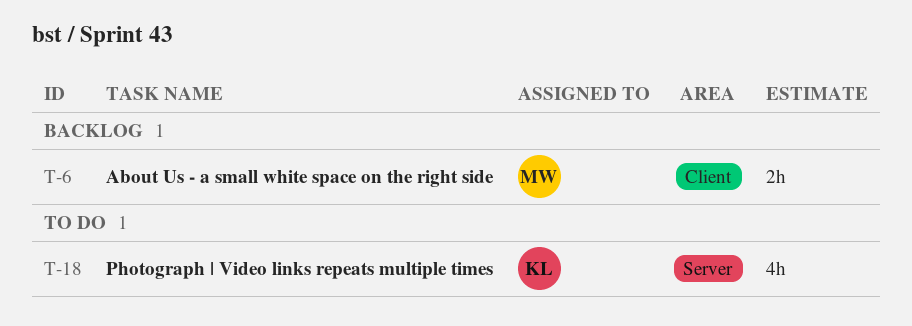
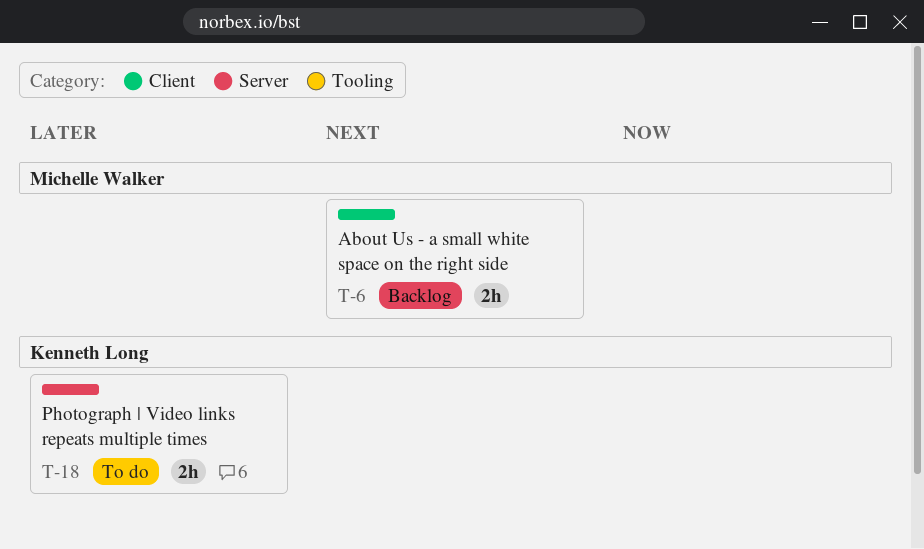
T-18, estimate: 4h -> 2h

